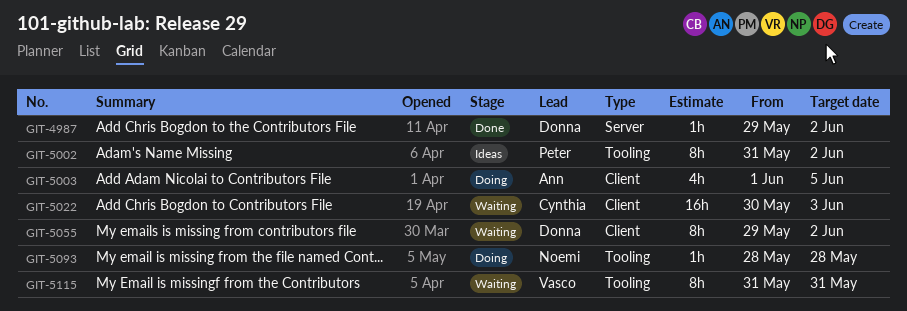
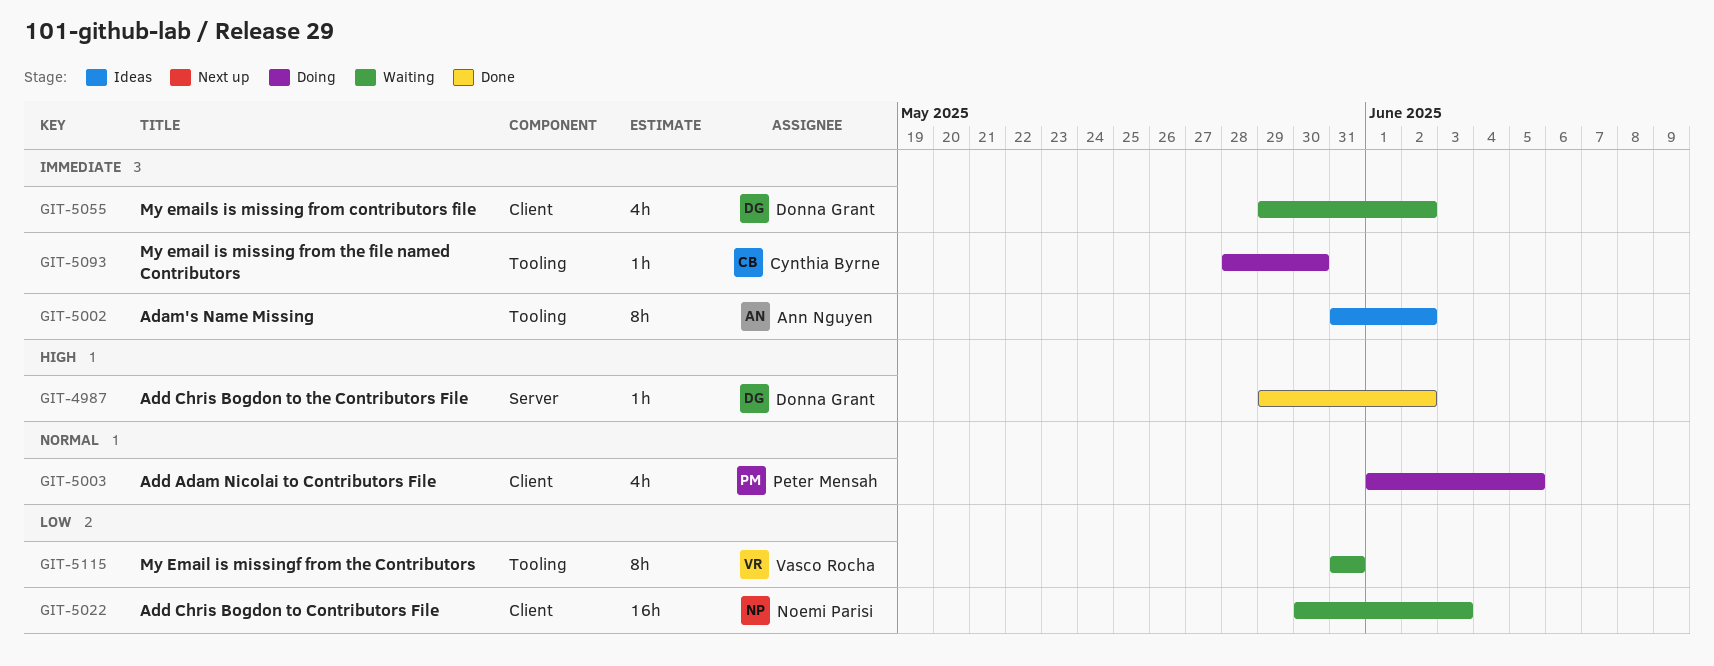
GIT-5002, owner: Peter Mensah -> Ann Nguyen
GIT-5003, owner: Ann Nguyen -> Peter Mensah
GIT-5022, owner: Cynthia Byrne -> Noemi Parisi
GIT-5055, estimate: 8h -> 4h
GIT-5093, owner: Noemi Parisi -> Cynthia Byrne
GIT-5093, due: May 28 -> May 30

